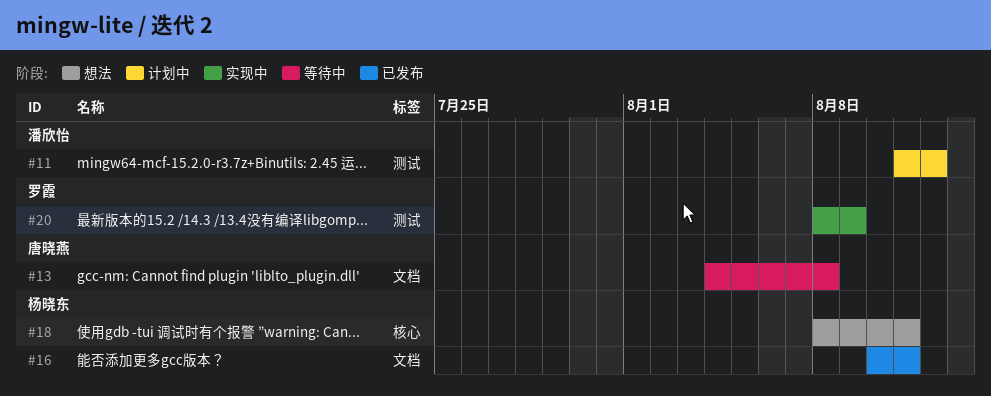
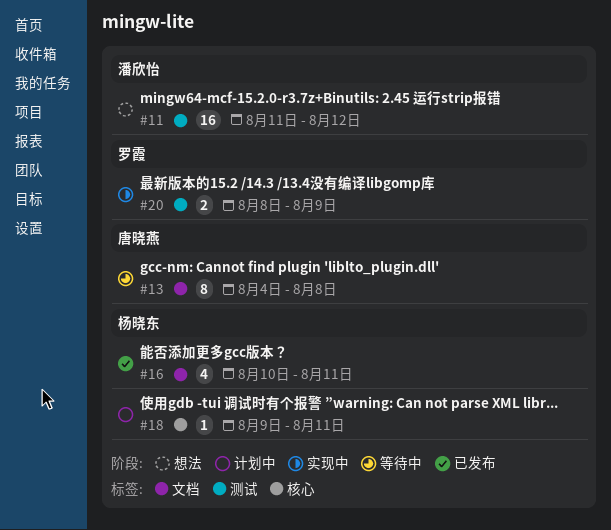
#11, status: 计划中 -> 想法
#18, status: 想法 -> 计划中
#18, start: Aug 8 -> Aug 9

